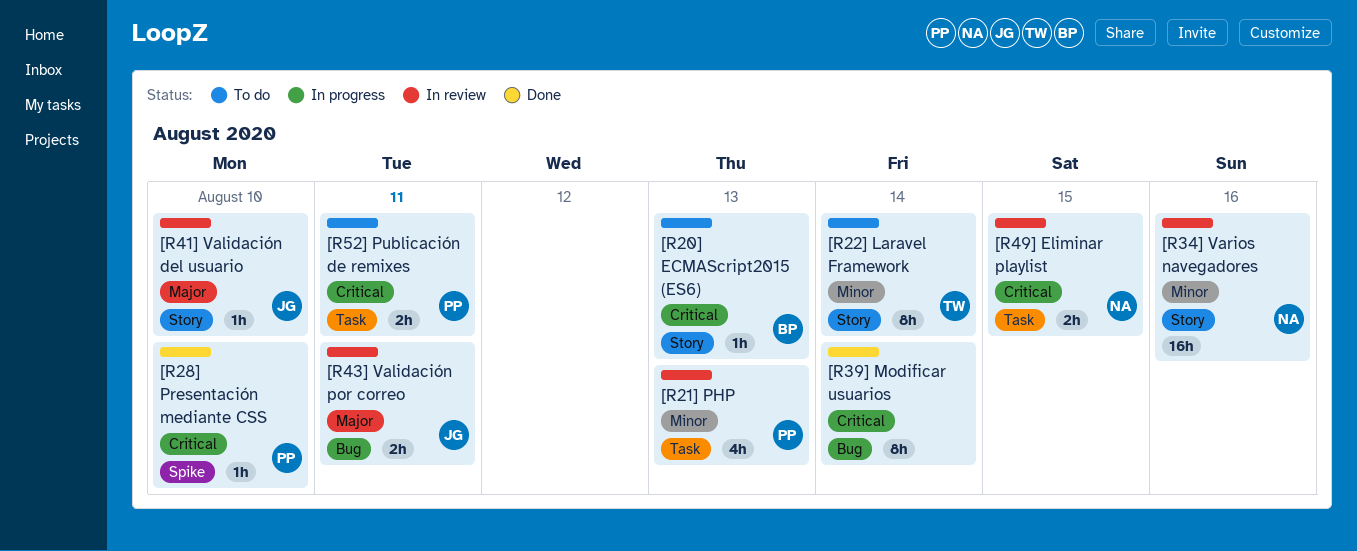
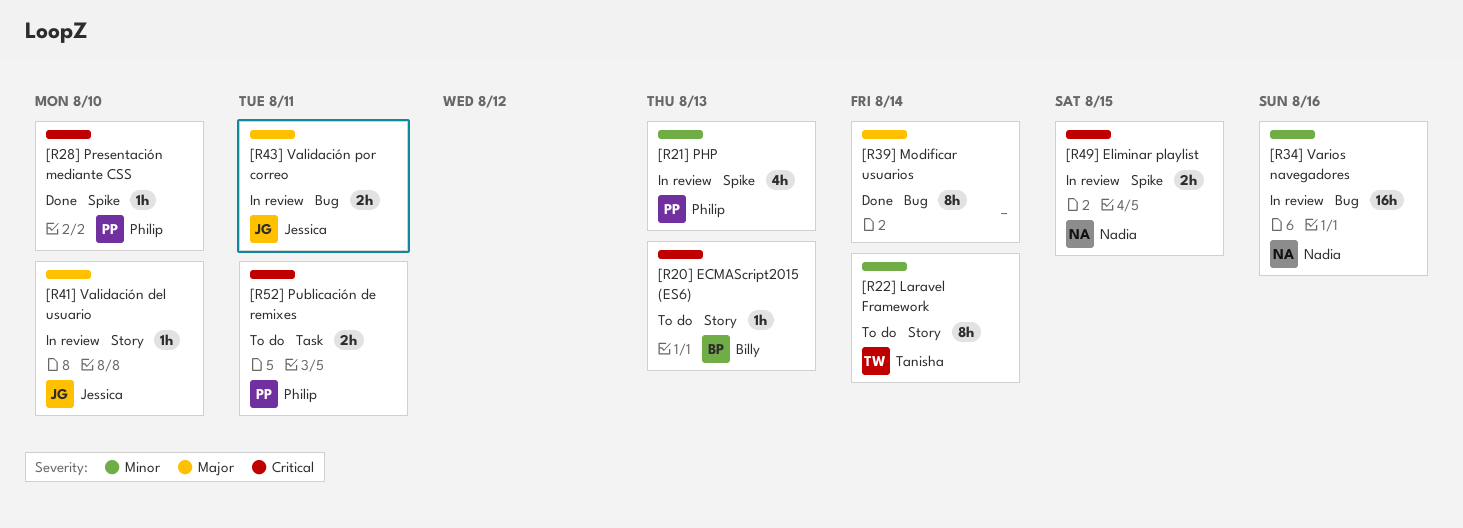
[R21] PHP, label: Task -> Spike
[R34] Varios navegadores, label: Story -> Bug
[R39] Modificar usuarios, priority: Critical -> Major
[R49] Eliminar playlist, label: Task -> Spike

